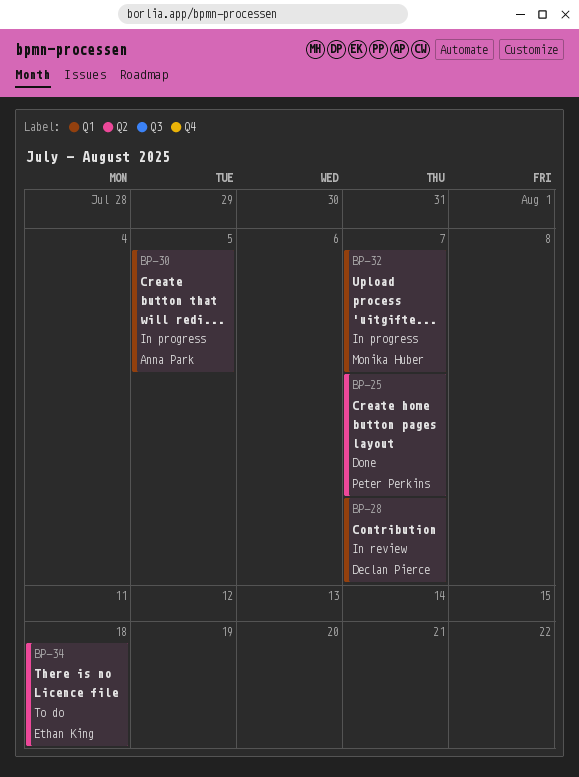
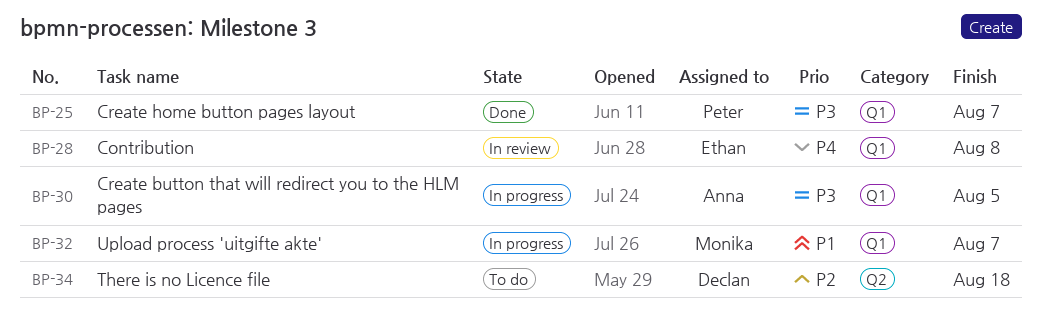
BP-25, label: Q2 -> Q1
BP-28, owner: Declan Pierce -> Ethan King
BP-28, due: Aug 7 -> Aug 8
BP-34, owner: Ethan King -> Declan Pierce

